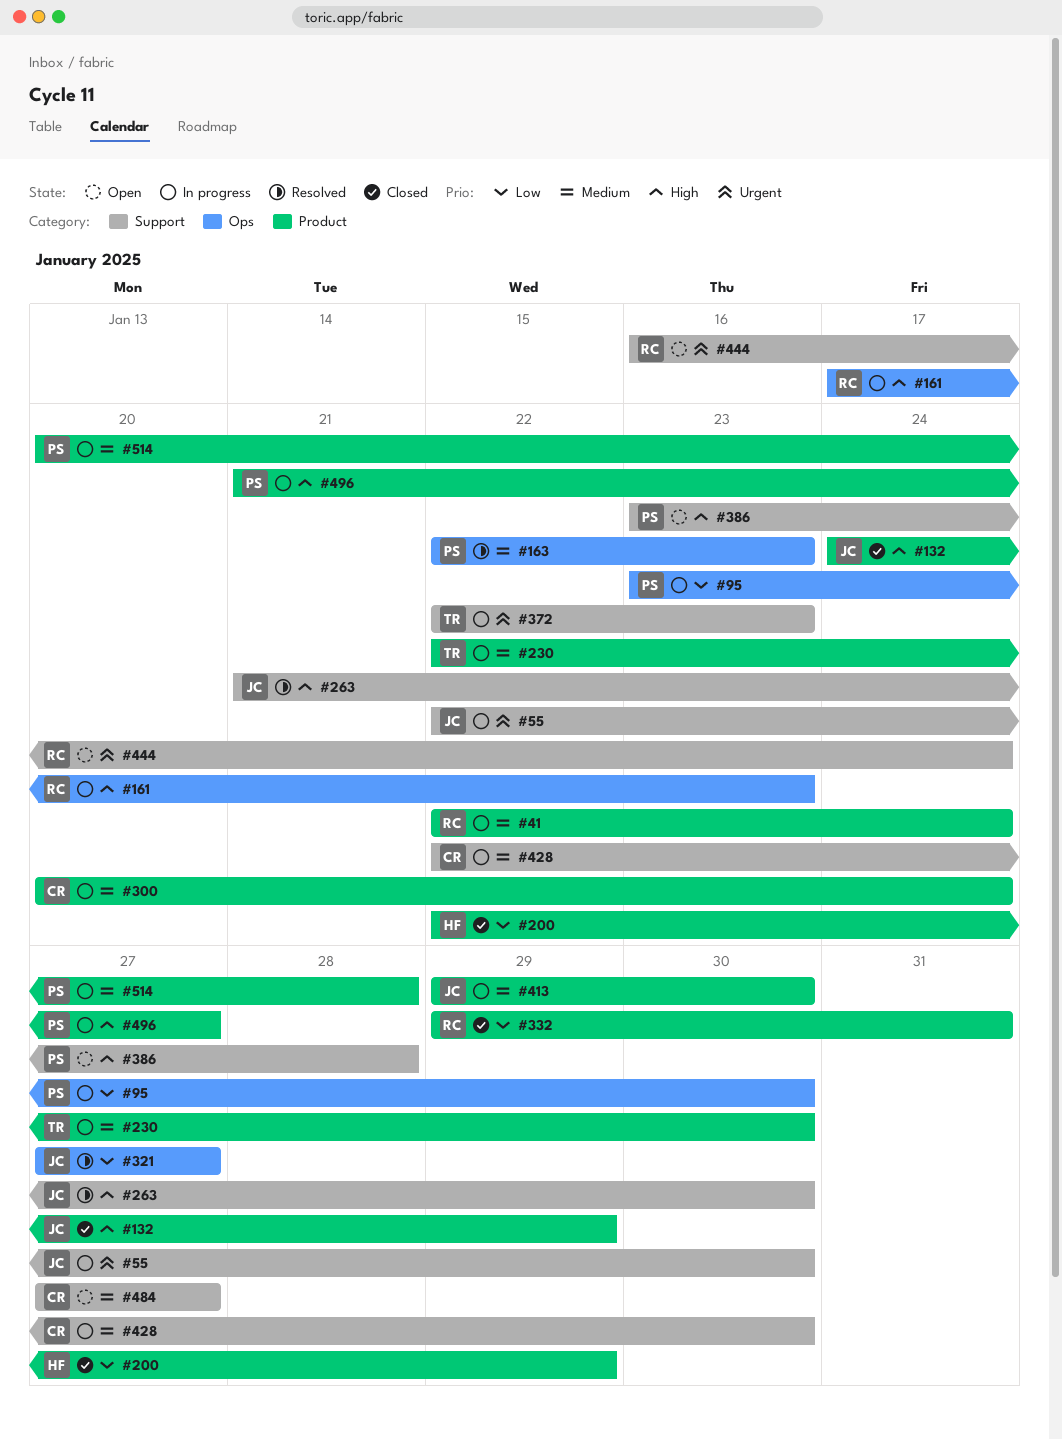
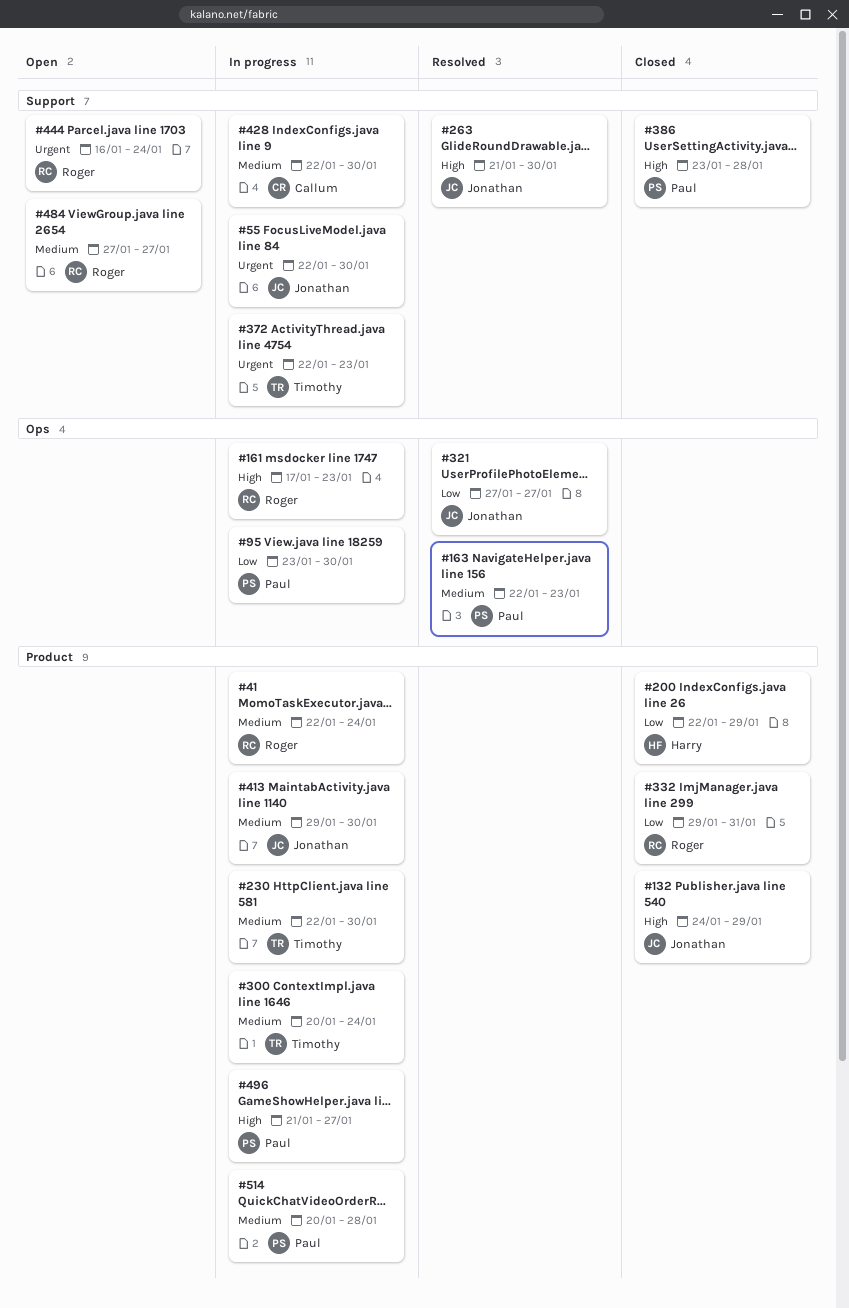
#300, owner: Callum -> Timothy
#386, status: Open -> Closed
#484, owner: Callum -> Roger

